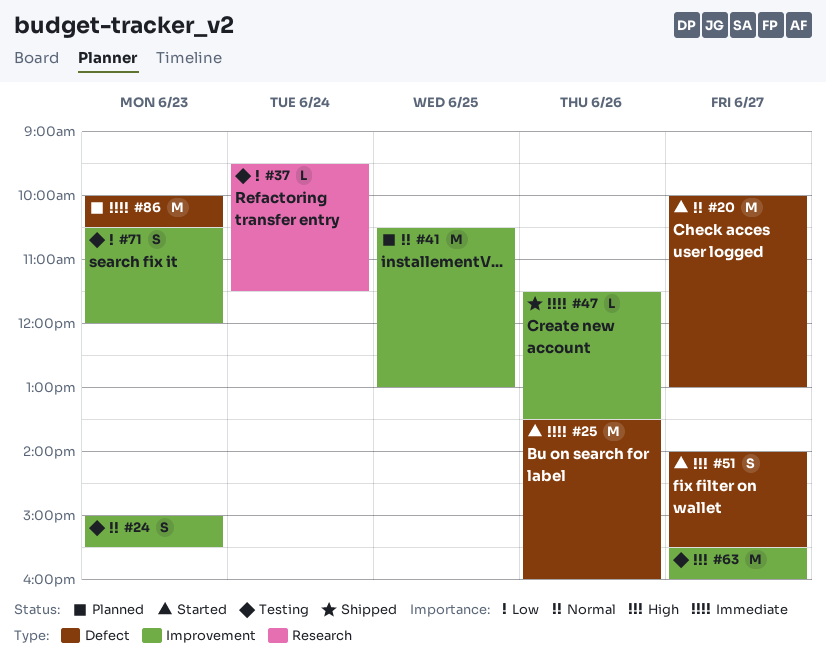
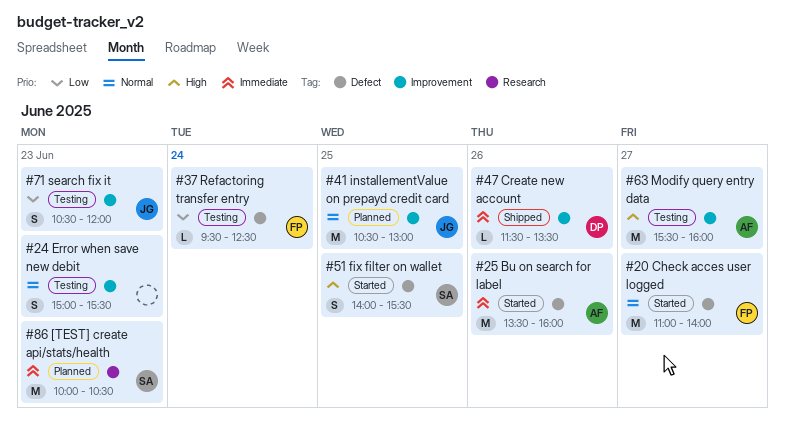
#20, begins: 10:00 -> 11:00
#20, ends: 13:00 -> 14:00
#37, label: Research -> Defect
#37, ends: 11:30 -> 12:30
#51, day: Jun 27 -> Jun 25
#86, label: Defect -> Research

